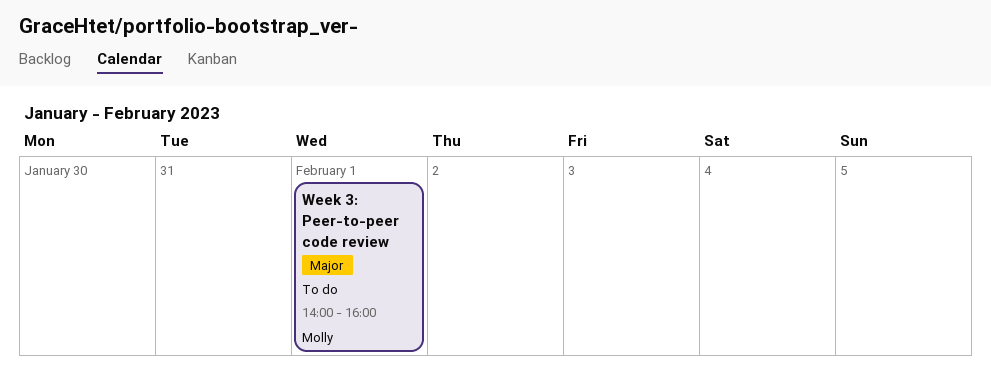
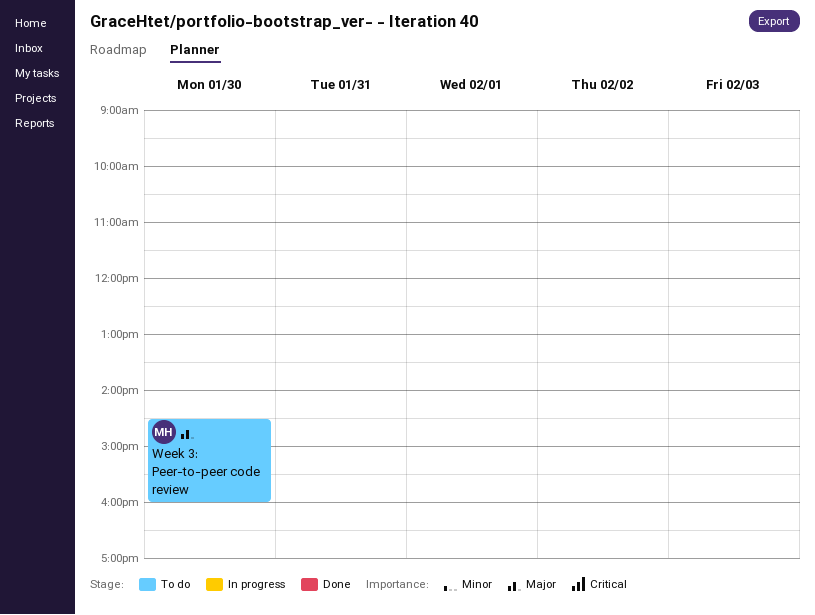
Week 3: Peer-to-peer code review, day: Feb 1 -> Jan 30
Week 3: Peer-to-peer code review, begins: 14:00 -> 14:30

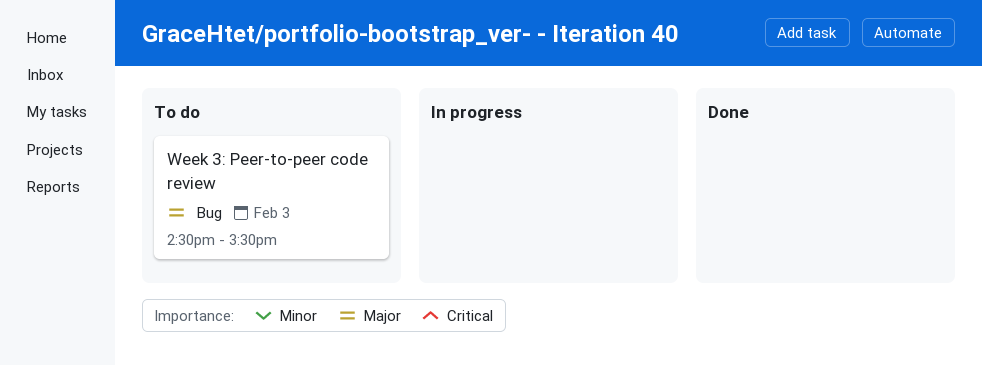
Week 3: Peer-to-peer code review, day: Jan 30 -> Feb 3
Week 3: Peer-to-peer code review, ends: 16:00 -> 15:30

